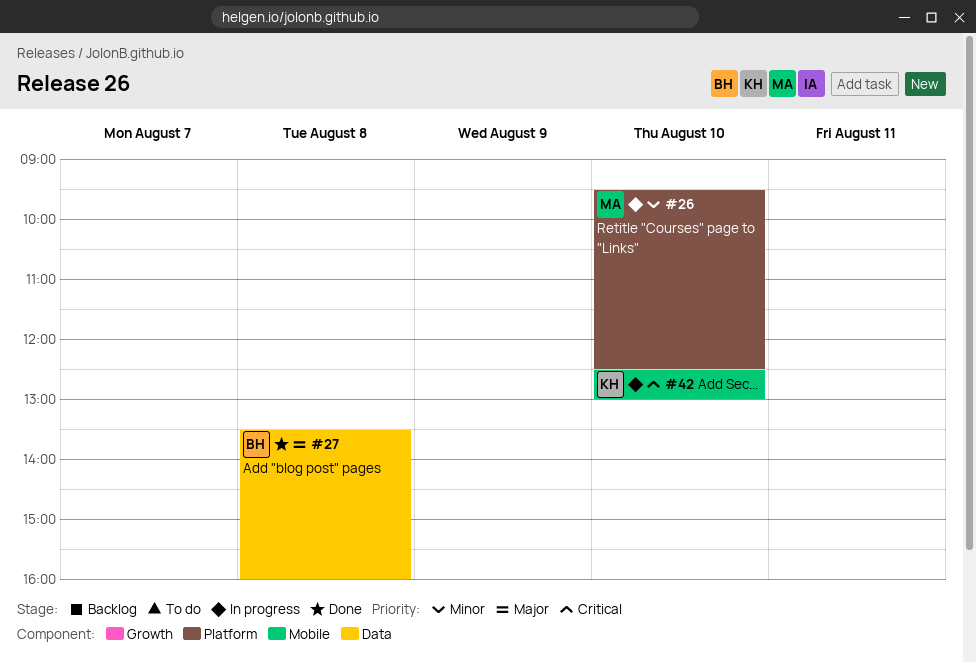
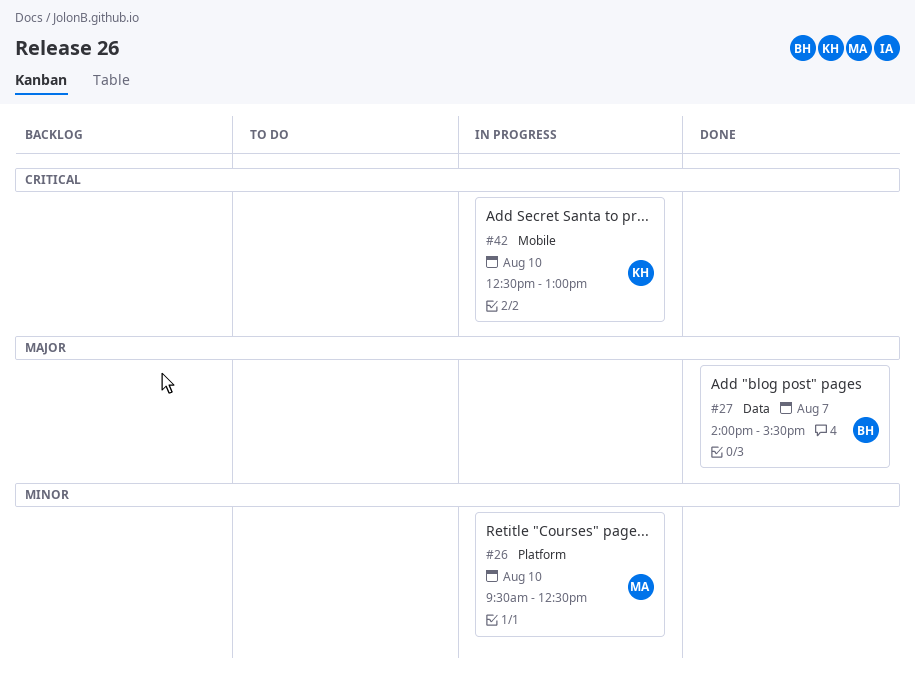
#27, day: Aug 8 -> Aug 7
#27, begins: 13:30 -> 14:00
#27, ends: 16:00 -> 15:30

